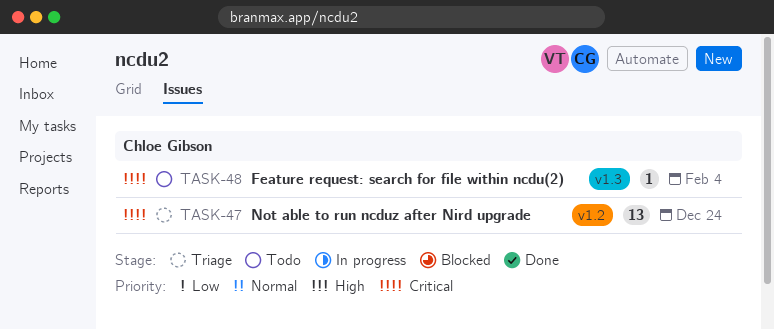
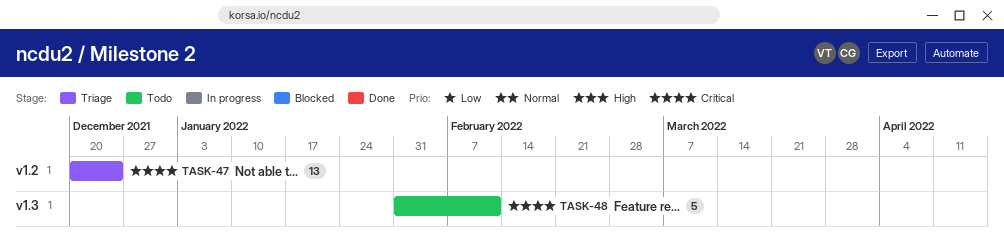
TASK-48, estimate: 1 -> 5
TASK-48, due: Feb 4 -> Feb 11

